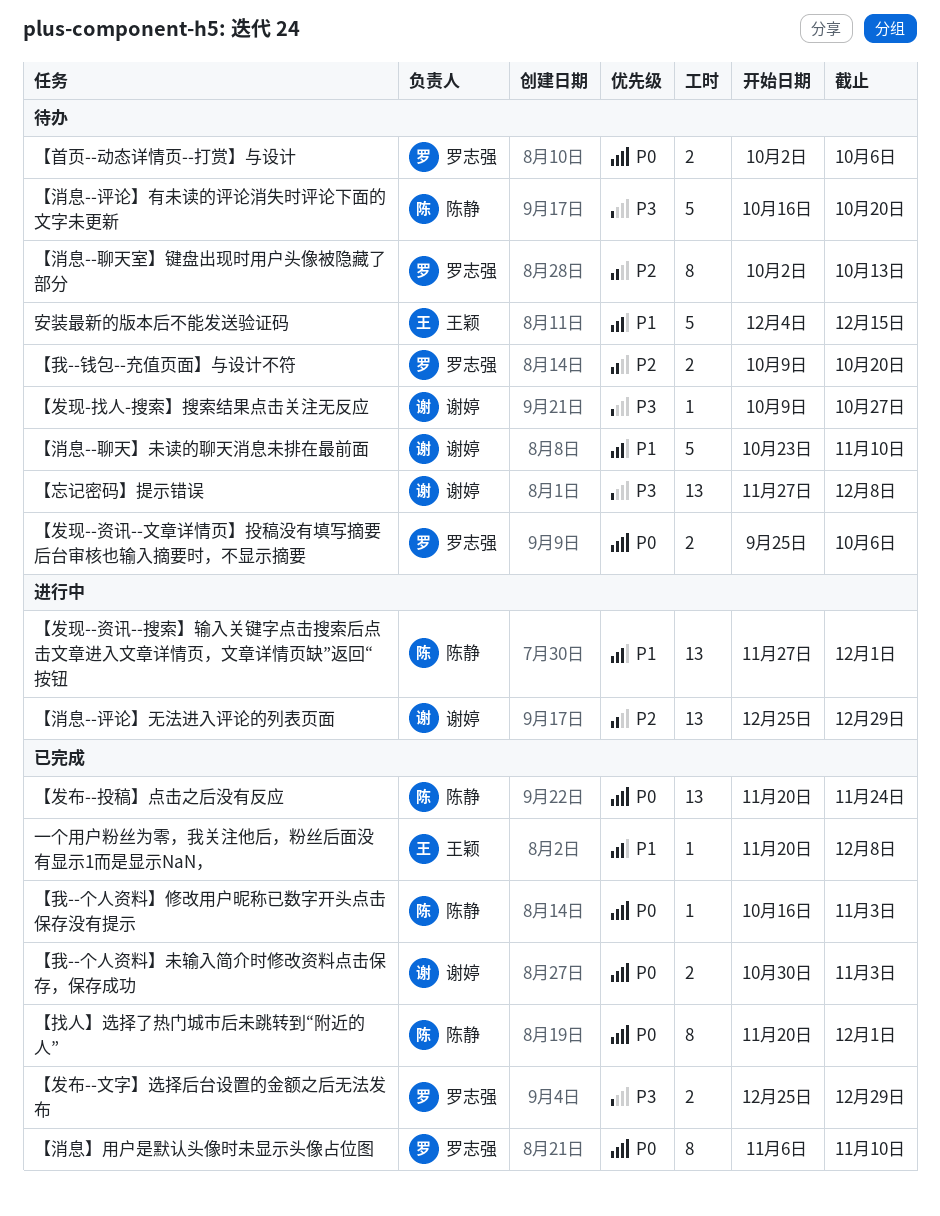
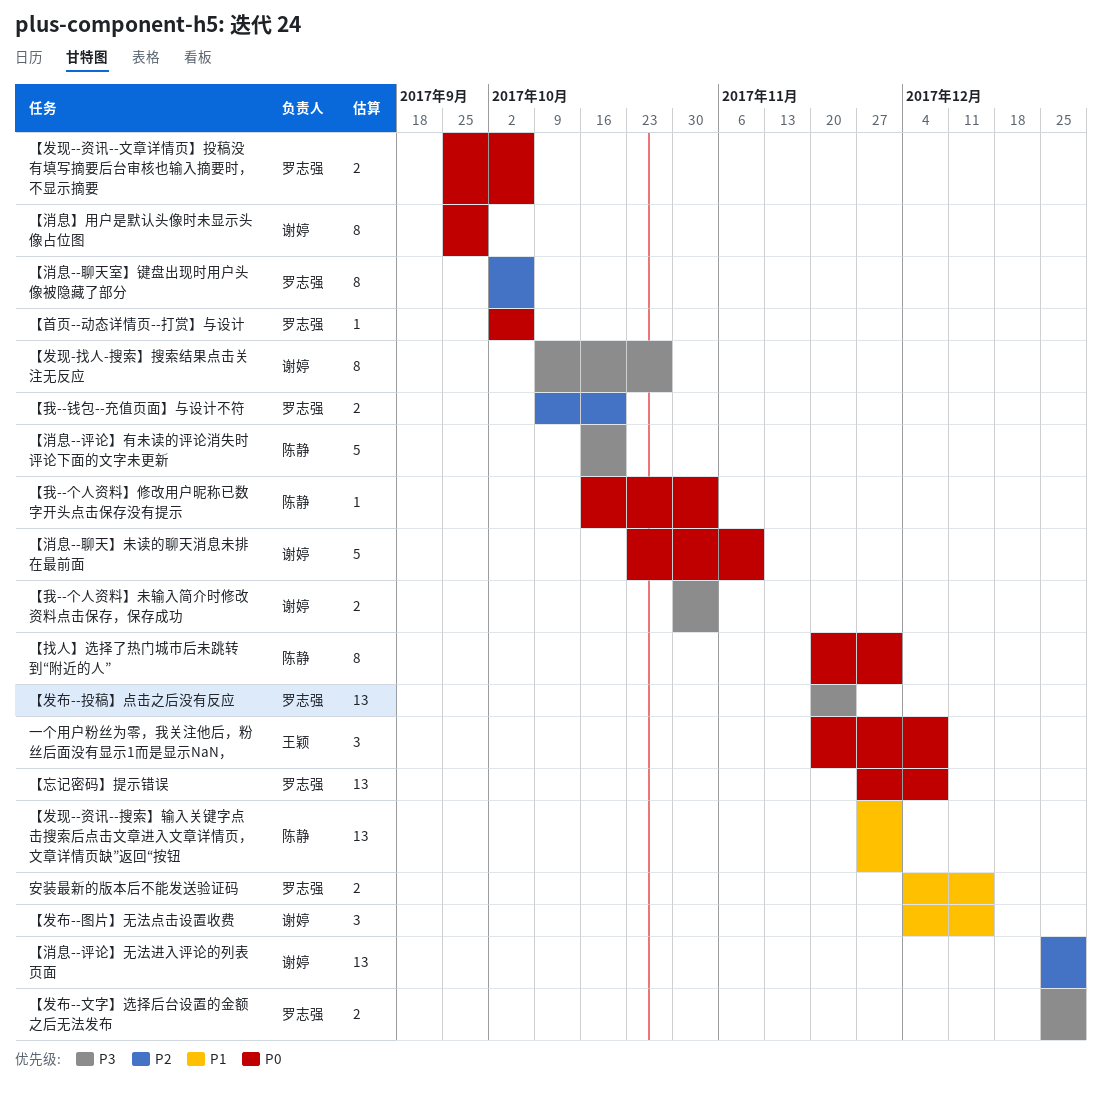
【发布--图片】无法点击设置收费: none -> present
【发布--投稿】点击之后没有反应, owner: 陈静 -> 罗志强
【发布--投稿】点击之后没有反应, priority: P0 -> P3
【发现-找人-搜索】搜索结果点击关注无反应, estimate: 1 -> 8
【忘记密码】提示错误, owner: 谢婷 -> 罗志强
【忘记密码】提示错误, priority: P3 -> P0
【我--个人资料】未输入简介时修改资料点击保存，保存成功, priority: P0 -> P3
【消息--聊天】未读的聊天消息未排在最前面, priority: P1 -> P0
【消息--聊天室】键盘出现时用户头像被隐藏了部分, due: Oct 13 -> Oct 6
【消息】用户是默认头像时未显示头像占位图, owner: 罗志强 -> 谢婷
【消息】用户是默认头像时未显示头像占位图, start: Nov 6 -> Sep 25
【消息】用户是默认头像时未显示头像占位图, due: Nov 10 -> Sep 29
【首页--动态详情页--打赏】与设计, estimate: 2 -> 1
一个用户粉丝为零，我关注他后，粉丝后面没有显示1而是显示NaN，, priority: P1 -> P0
一个用户粉丝为零，我关注他后，粉丝后面没有显示1而是显示NaN，, estimate: 1 -> 3
安装最新的版本后不能发送验证码, owner: 王颖 -> 罗志强
安装最新的版本后不能发送验证码, estimate: 5 -> 2

